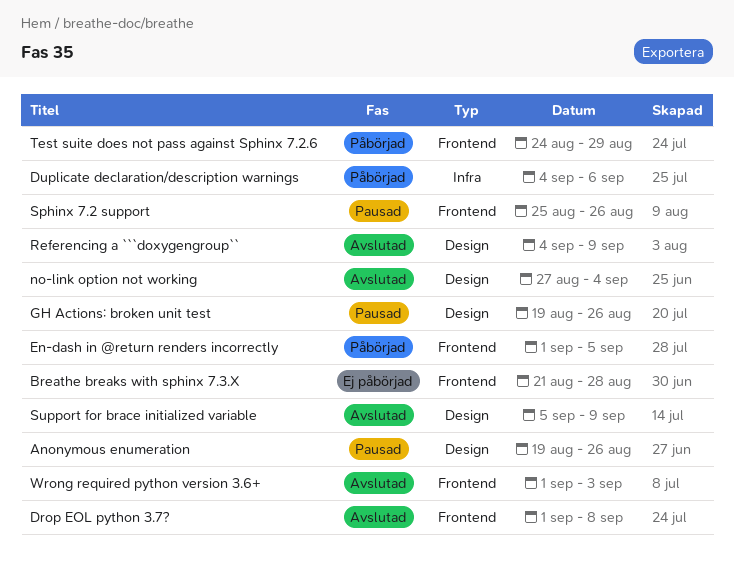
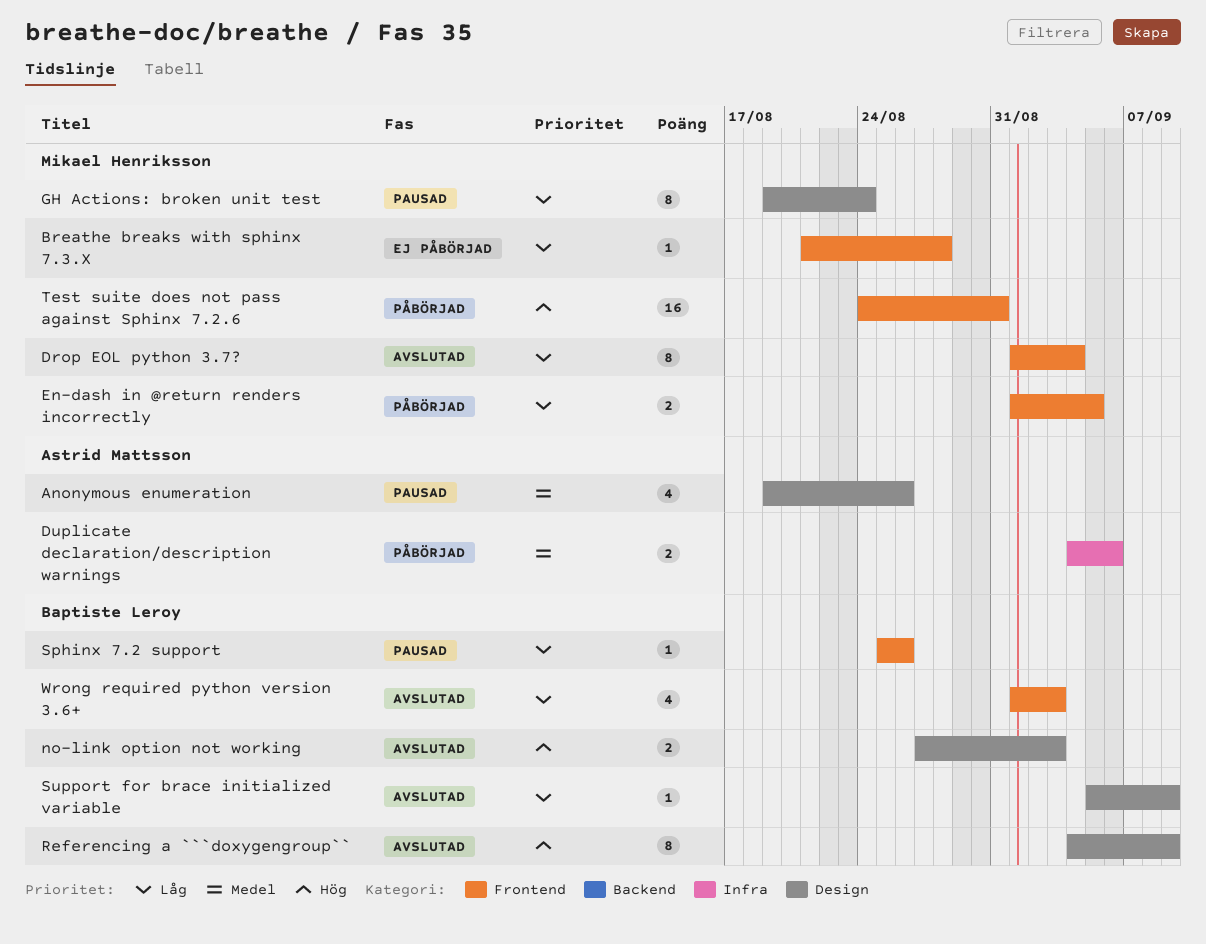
Drop EOL python 3.7?, due: Sep 8 -> Sep 4
GH Actions: broken unit test, due: Aug 26 -> Aug 24
no-link option not working, due: Sep 4 -> Sep 3
Test suite does not pass against Sphinx 7.2.6, due: Aug 29 -> Aug 31

